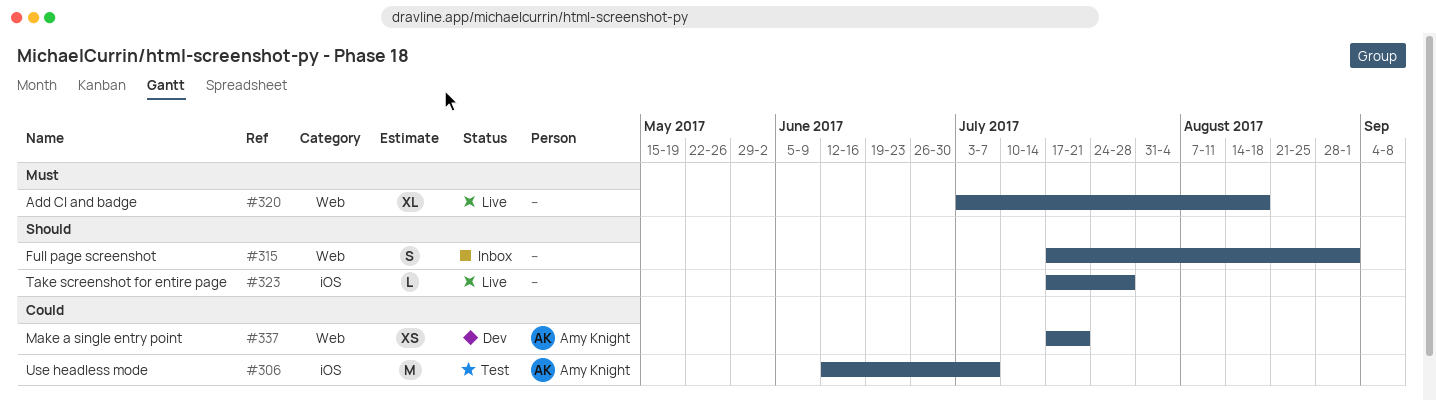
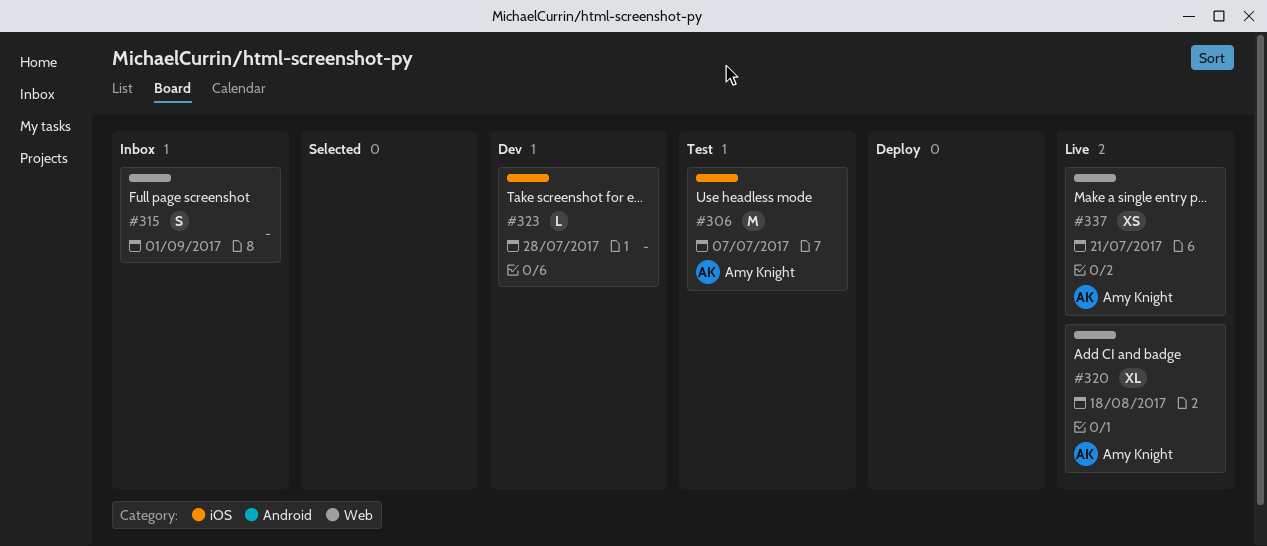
#320, owner: none -> Amy Knight
#323, status: Live -> Dev
#337, status: Dev -> Live

